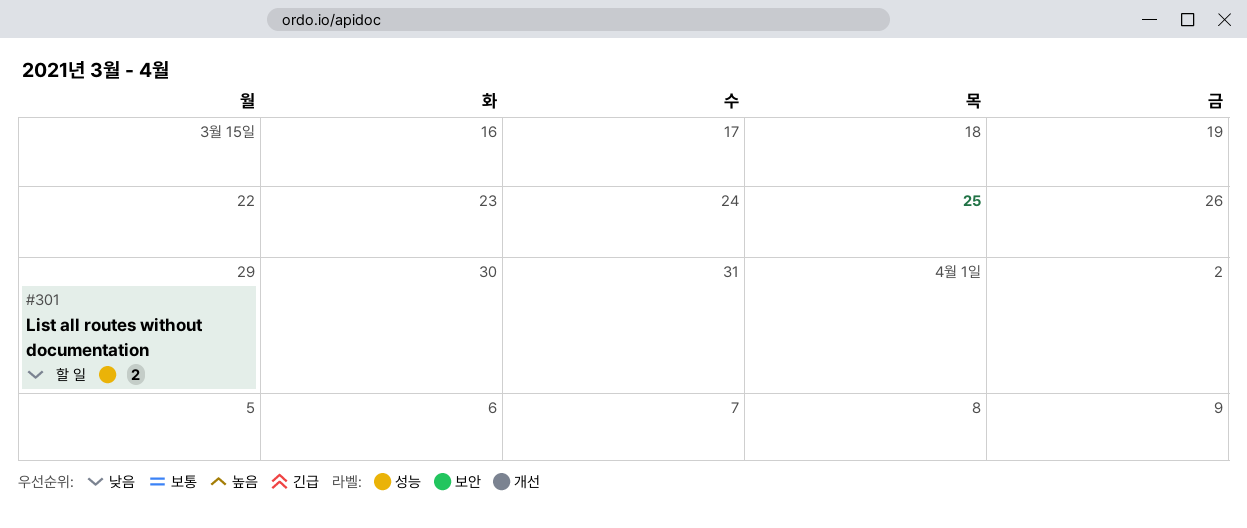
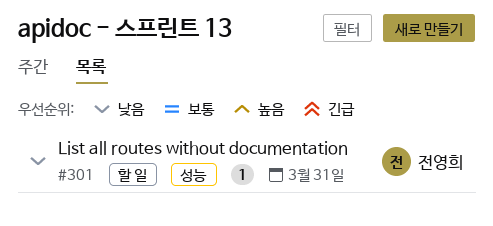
#301, estimate: 2 -> 1
#301, due: Mar 29 -> Mar 31

